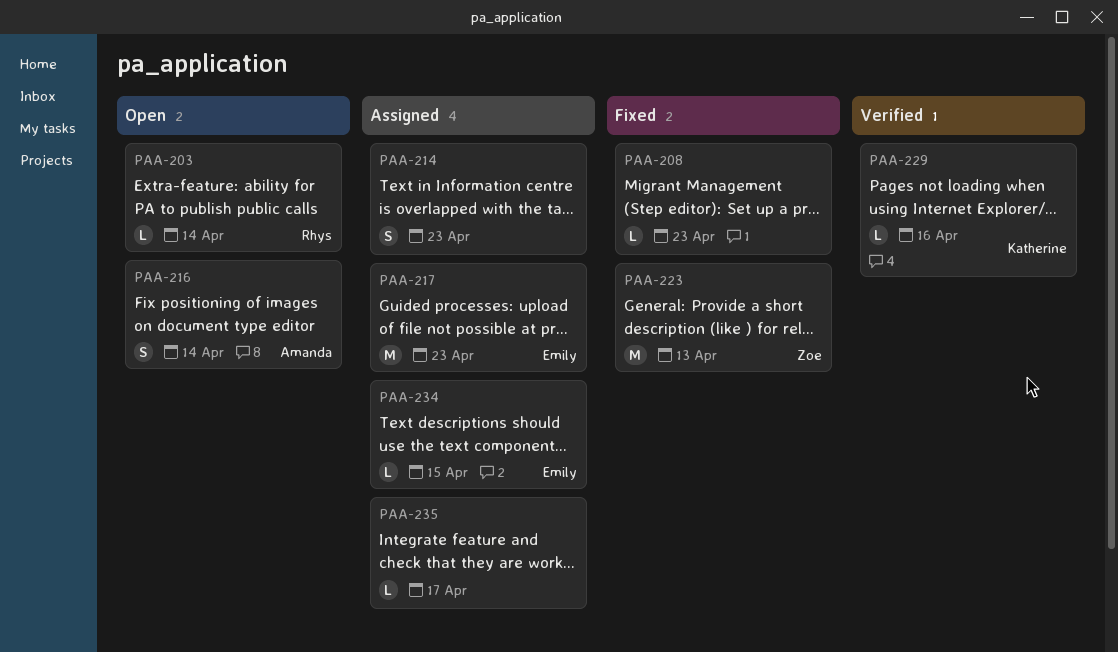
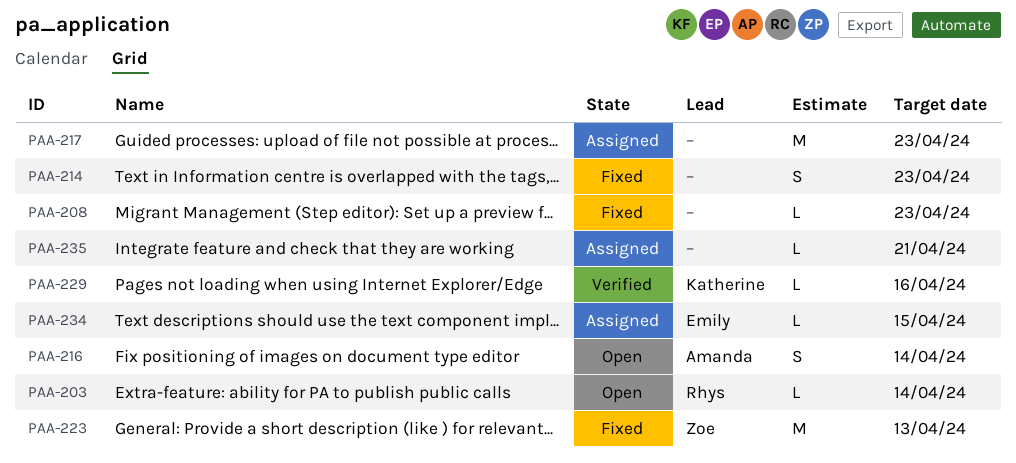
PAA-214, status: Assigned -> Fixed
PAA-217, owner: Emily -> none
PAA-235, due: Apr 17 -> Apr 21

